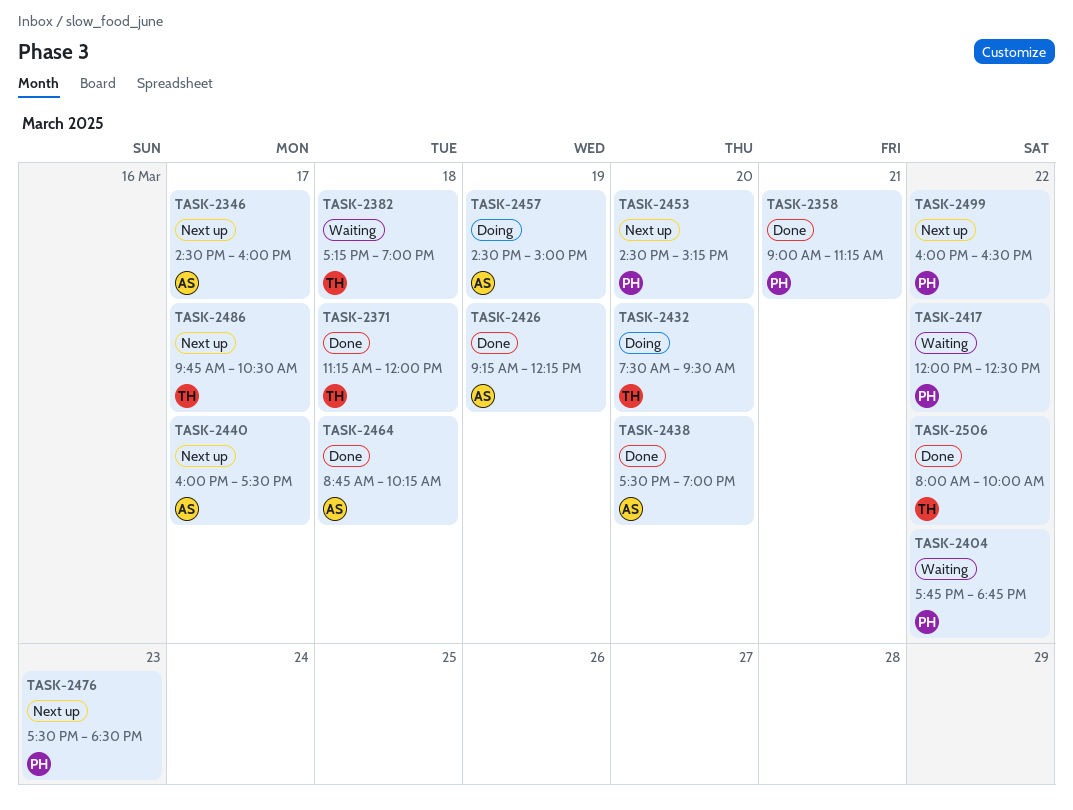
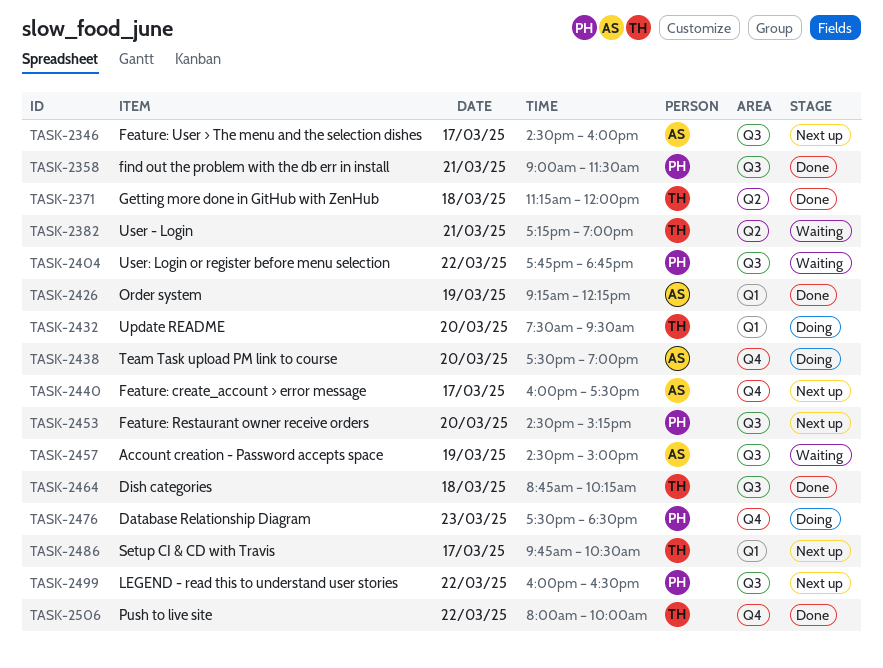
TASK-2358, ends: 11:15 -> 11:30
TASK-2382, day: Mar 18 -> Mar 21
TASK-2417: present -> none
TASK-2438, status: Done -> Doing
TASK-2457, status: Doing -> Waiting
TASK-2464, owner: AS -> TH
TASK-2476, status: Next up -> Doing

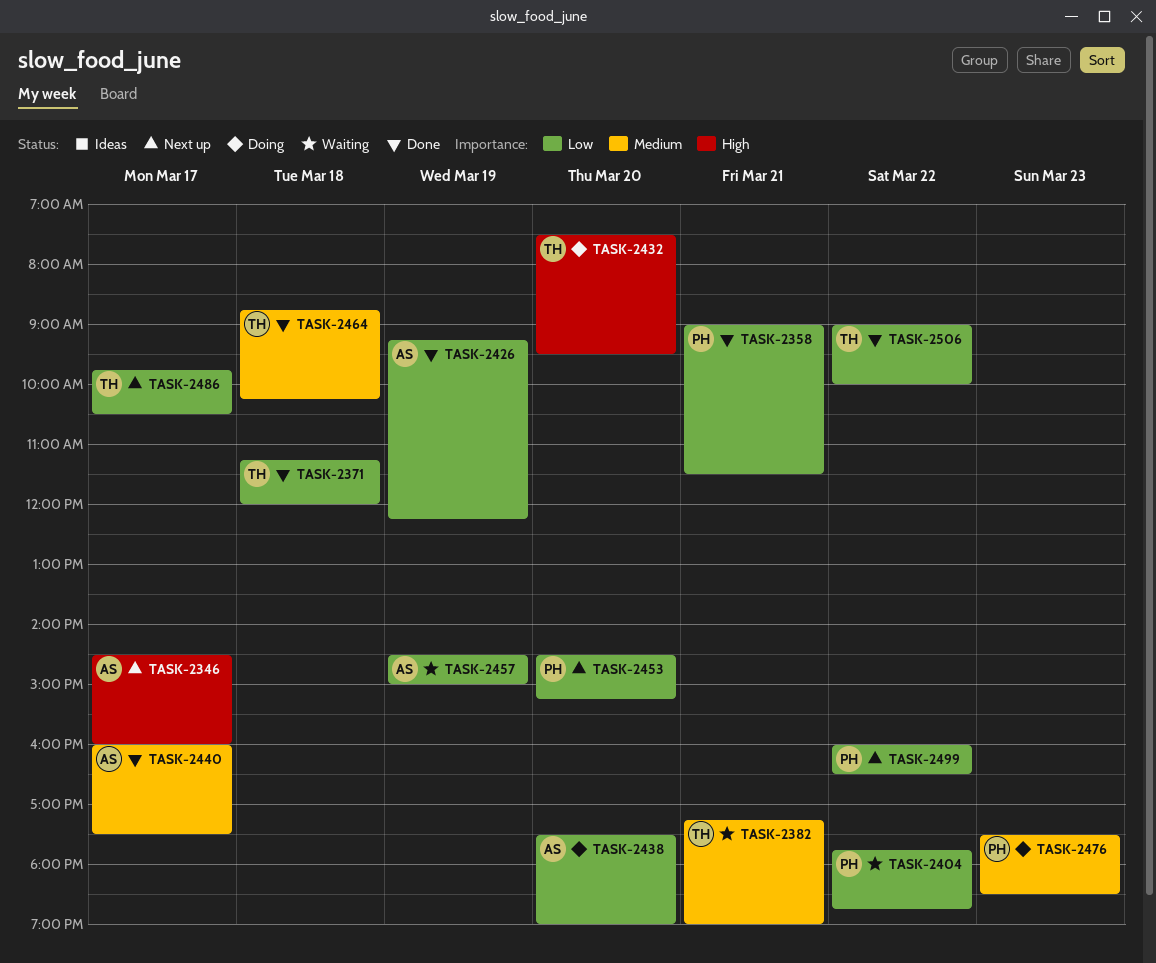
TASK-2440, status: Next up -> Done
TASK-2506, begins: 08:00 -> 09:00

